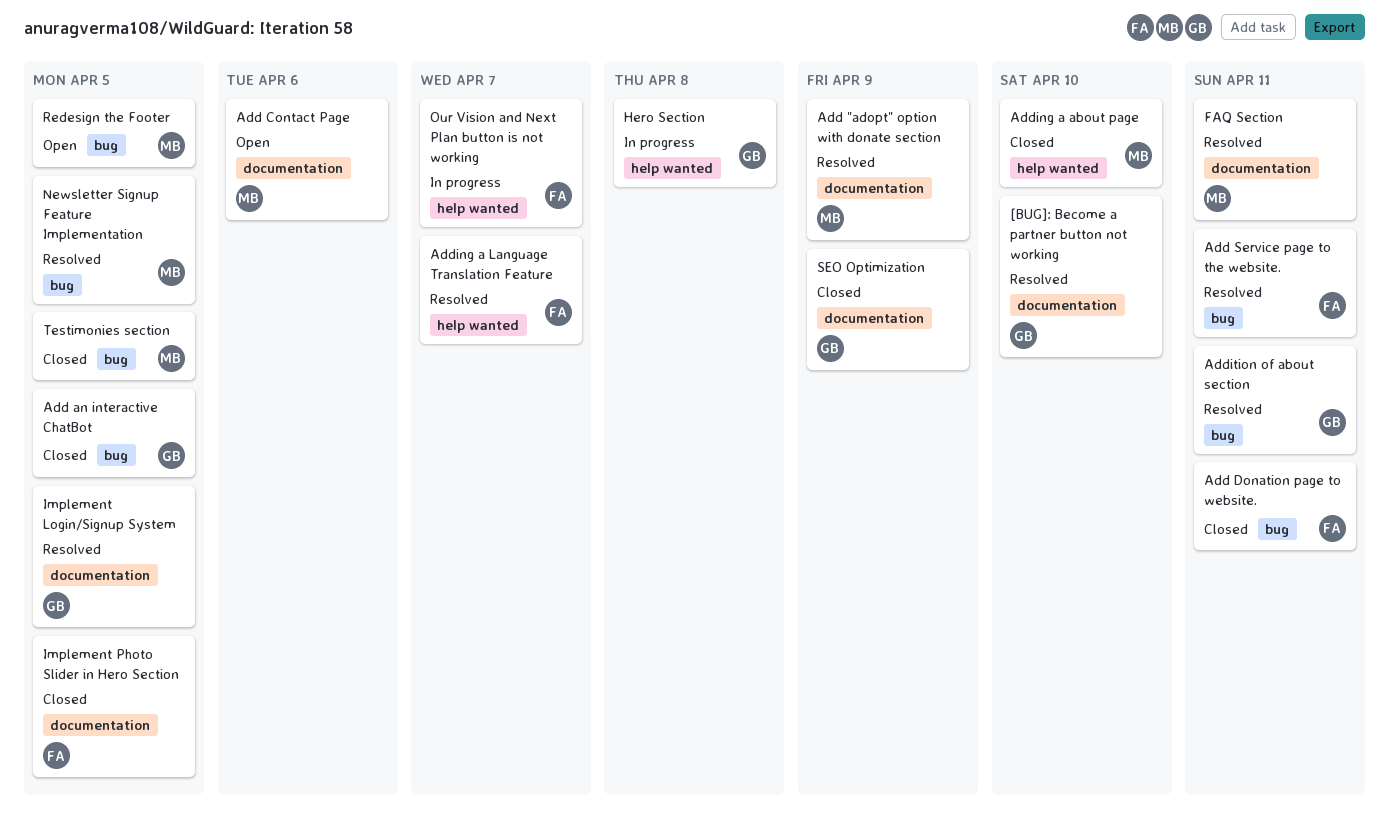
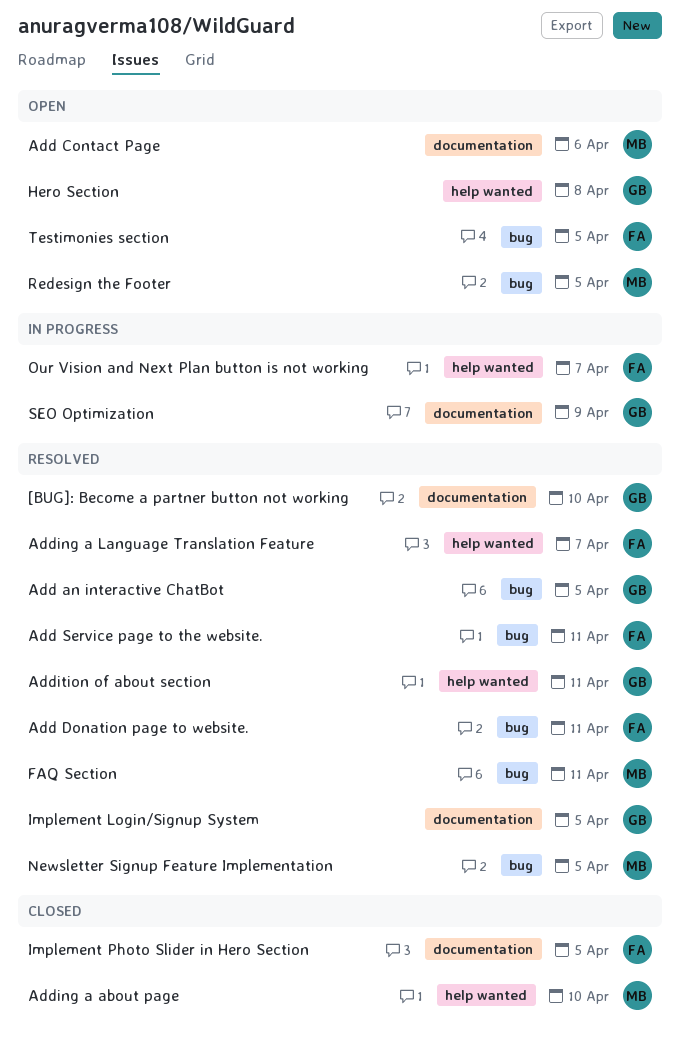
Add "adopt" option with donate section: present -> none
Add an interactive ChatBot, status: Closed -> Resolved
Add Donation page to website., status: Closed -> Resolved
Addition of about section, label: bug -> help wanted
FAQ Section, label: documentation -> bug
Hero Section, status: In progress -> Open
SEO Optimization, status: Closed -> In progress
Testimonies section, status: Closed -> Open
Testimonies section, owner: MB -> FA

